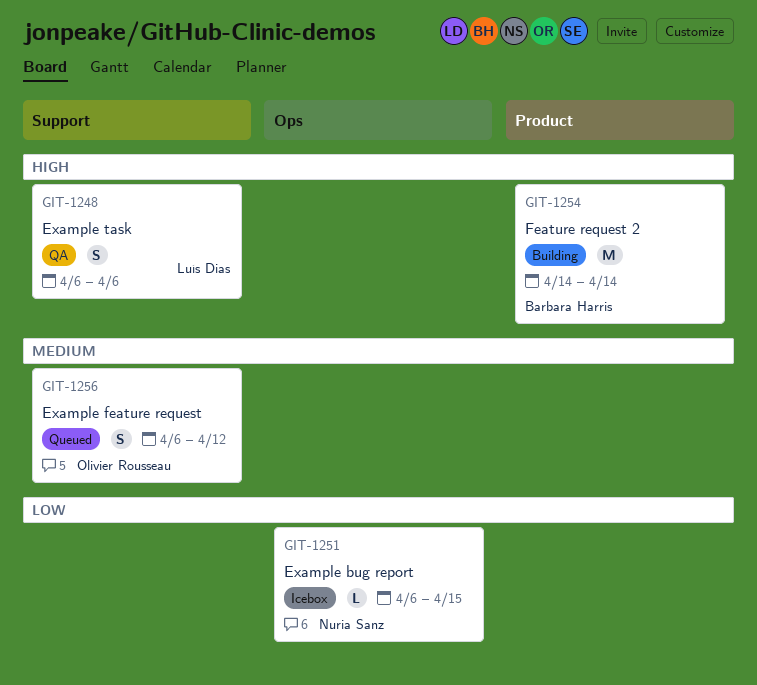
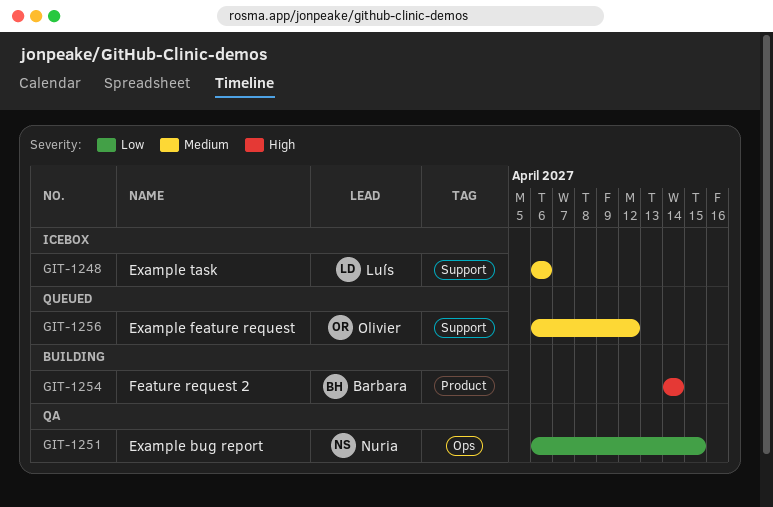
GIT-1248, status: QA -> Icebox
GIT-1248, priority: High -> Medium
GIT-1251, status: Icebox -> QA

